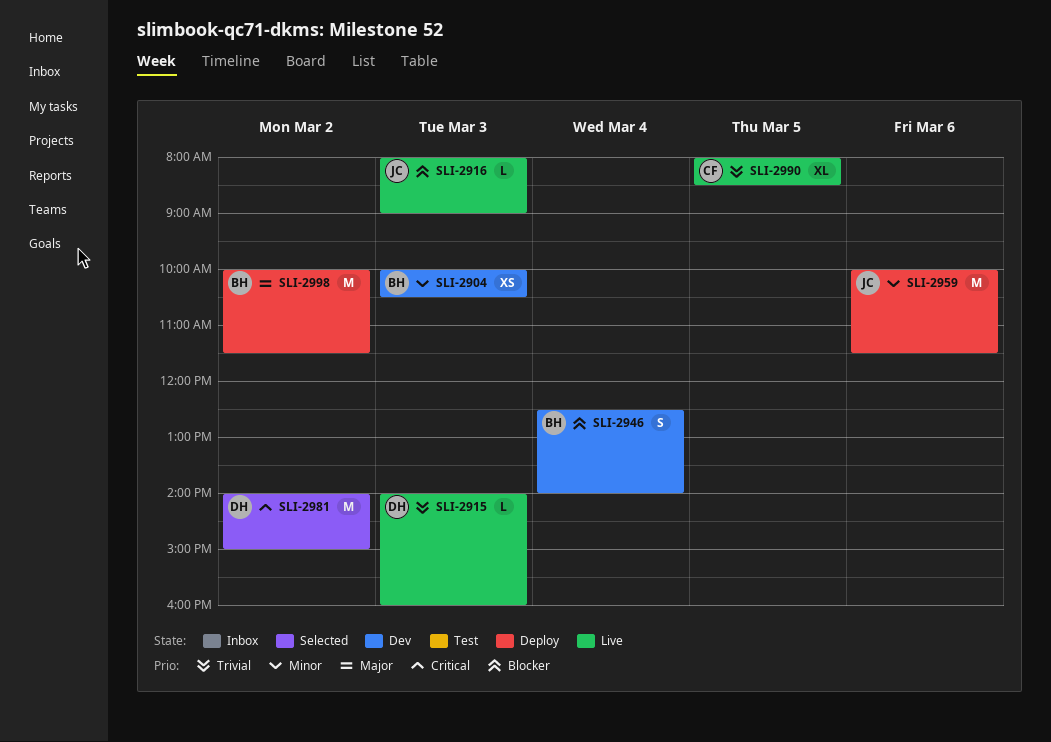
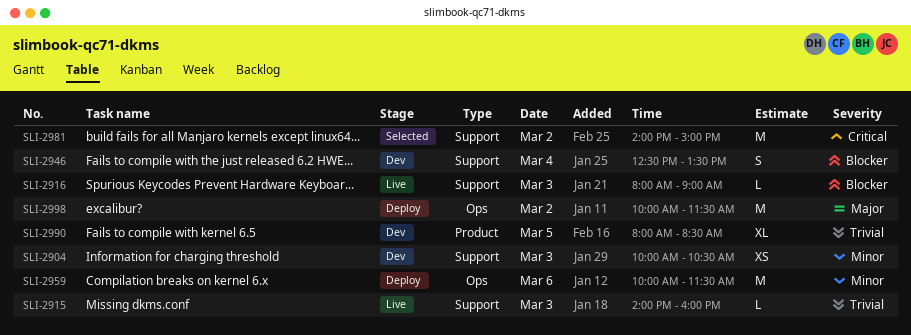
SLI-2946, ends: 14:00 -> 13:30
SLI-2990, status: Live -> Dev

